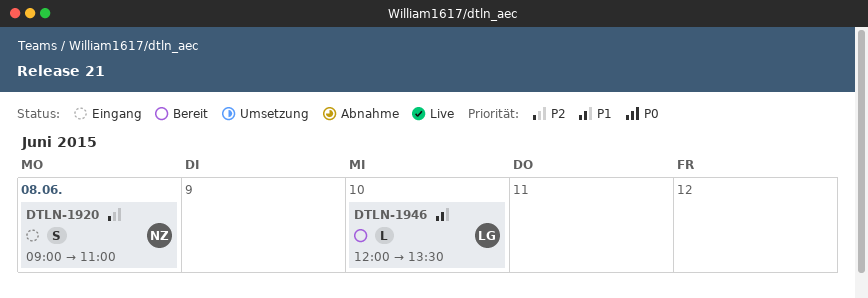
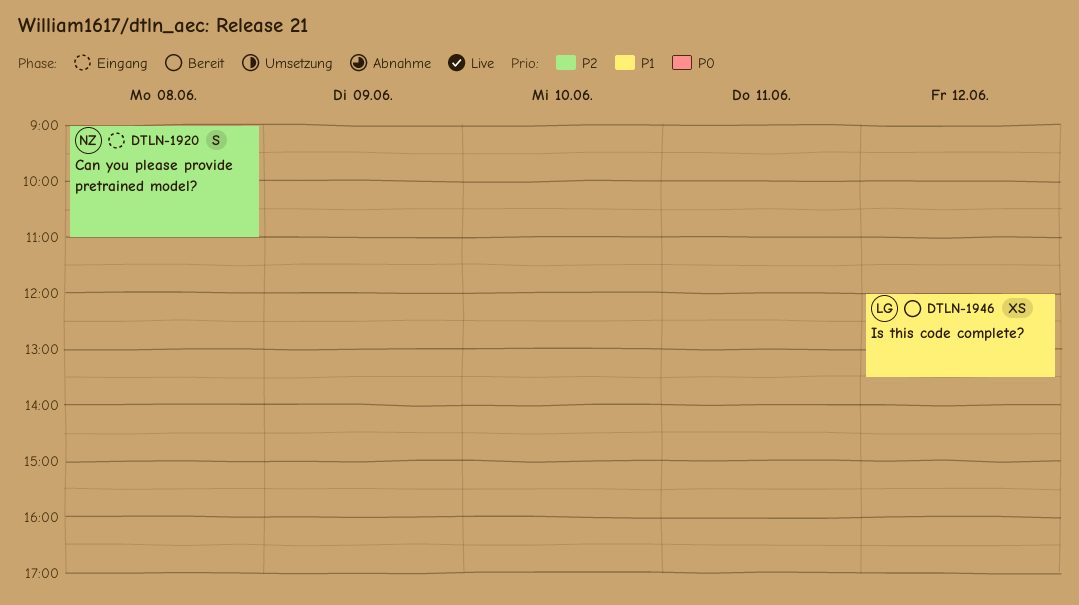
DTLN-1946, estimate: L -> XS
DTLN-1946, day: Jun 10 -> Jun 12

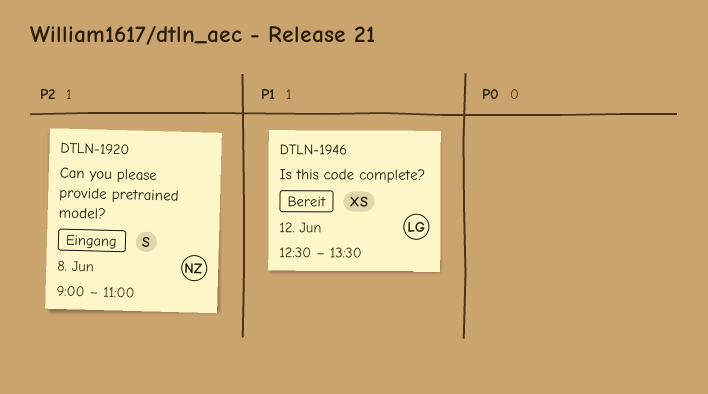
DTLN-1946, begins: 12:00 -> 12:30

